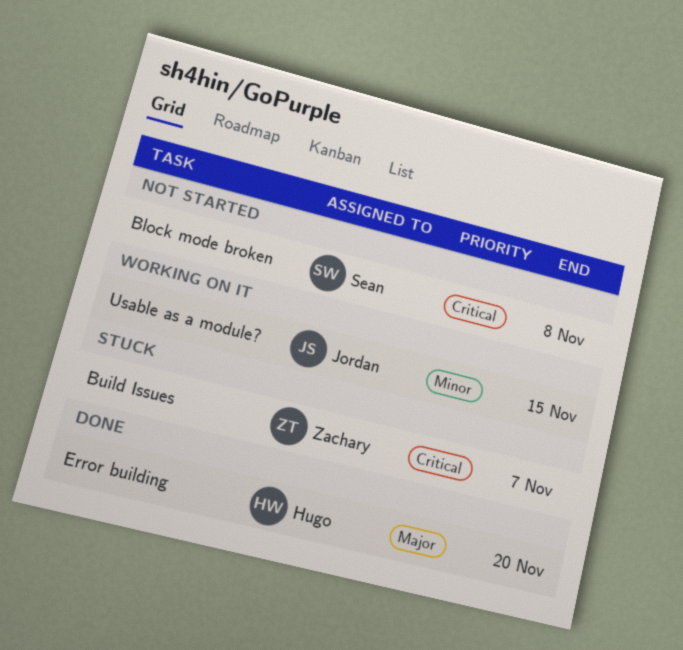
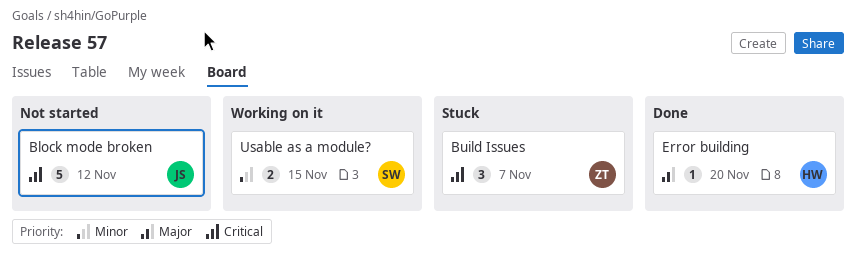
Block mode broken, owner: Sean -> Jordan
Block mode broken, due: Nov 8 -> Nov 12
Usable as a module?, owner: Jordan -> Sean

